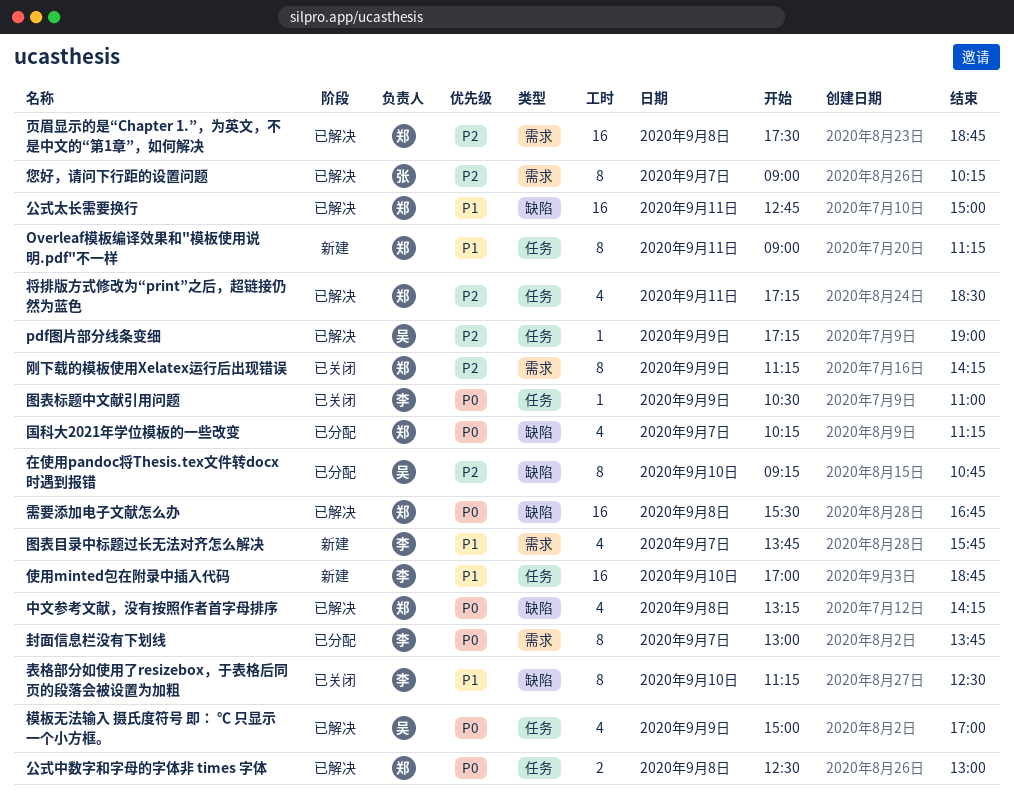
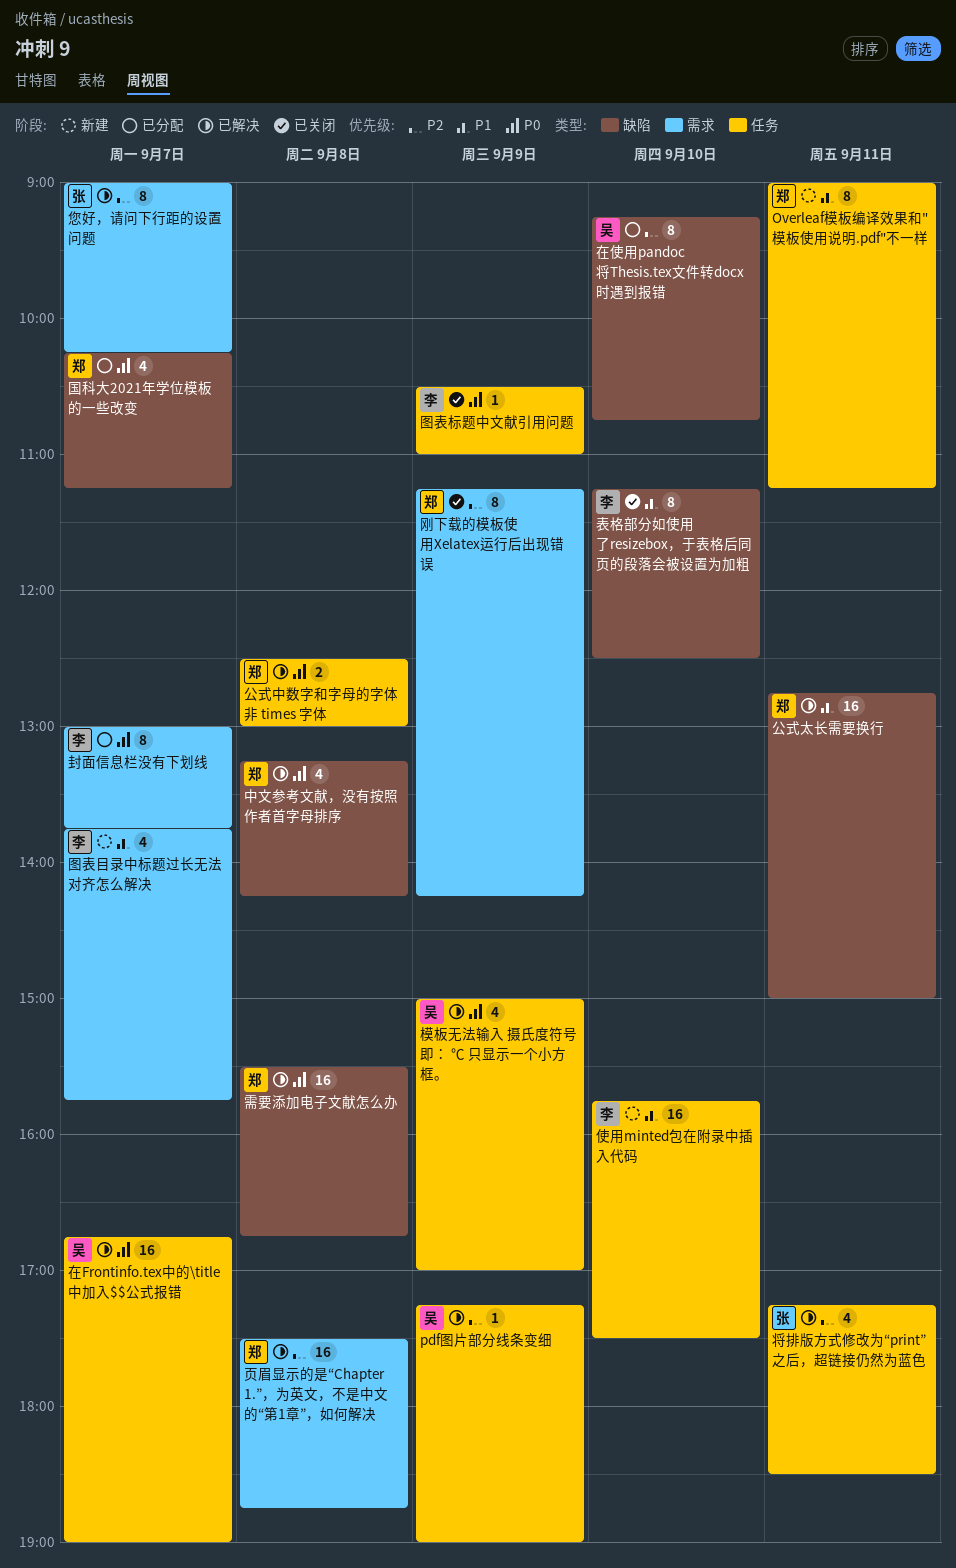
使用minted包在附录中插入代码, begins: 17:00 -> 15:45
使用minted包在附录中插入代码, ends: 18:45 -> 17:30
在Frontinfo.tex中的\title中加入$$公式报错: none -> present
将排版方式修改为“print”之后，超链接仍然为蓝色, owner: 郑 -> 张

